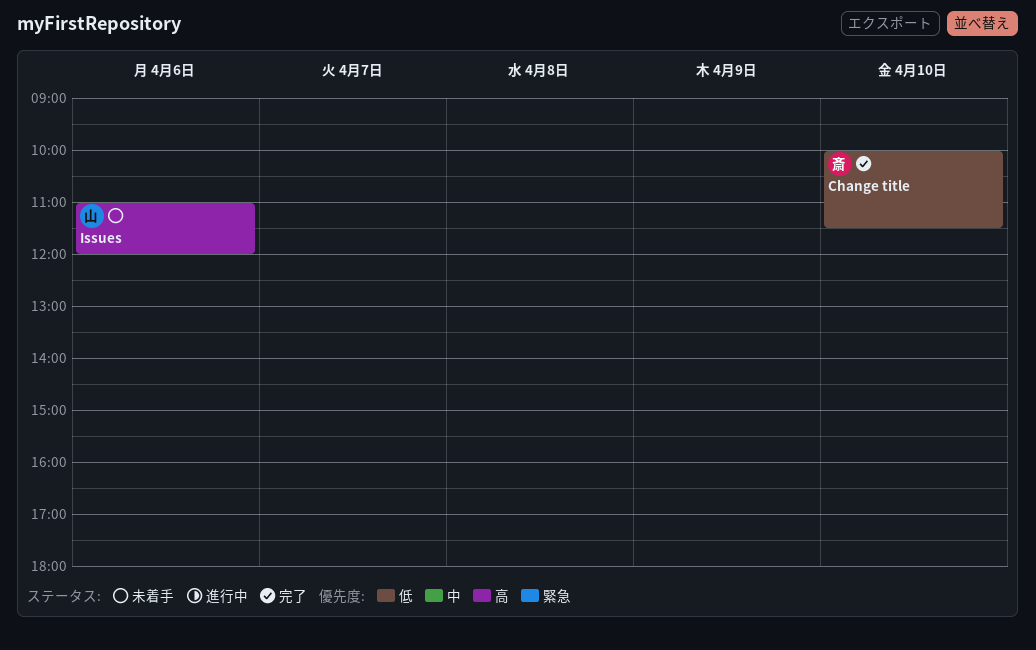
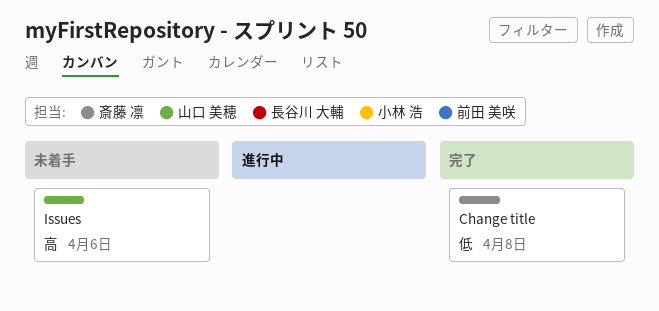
Change title, day: Apr 10 -> Apr 8

